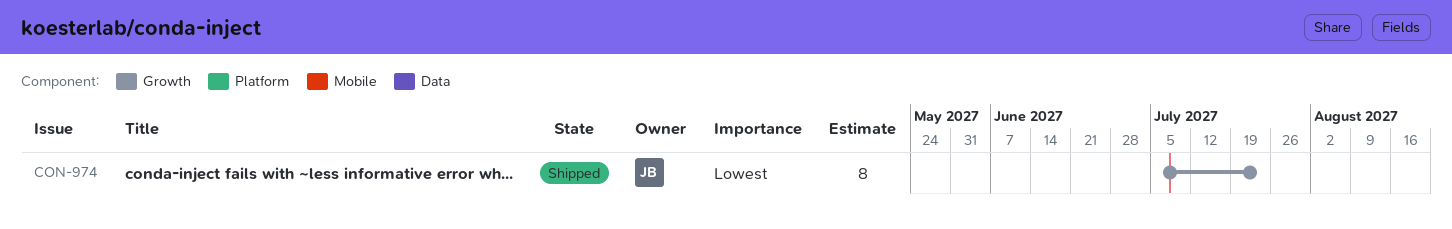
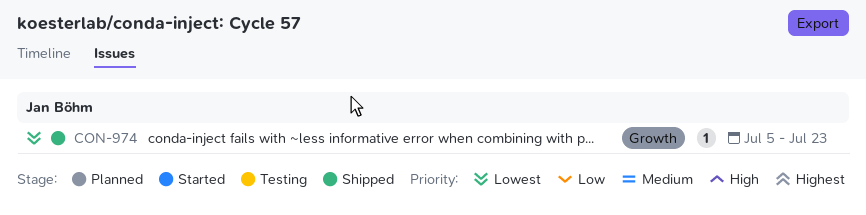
CON-974, estimate: 8 -> 1

